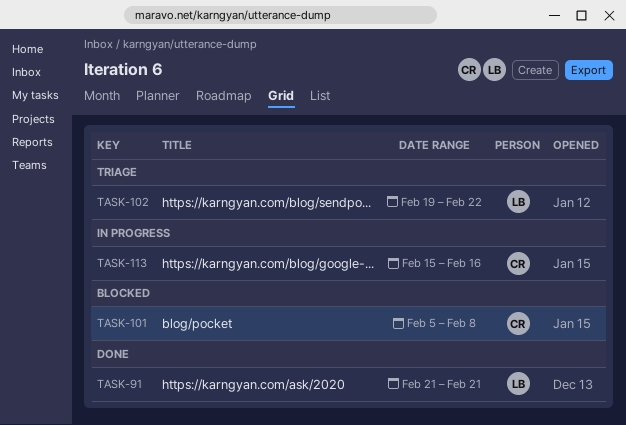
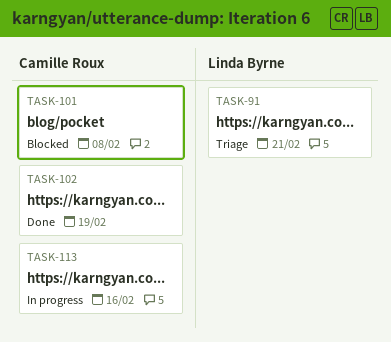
TASK-91, status: Done -> Triage
TASK-102, status: Triage -> Done
TASK-102, owner: Linda Byrne -> Camille Roux
TASK-102, due: Feb 22 -> Feb 19

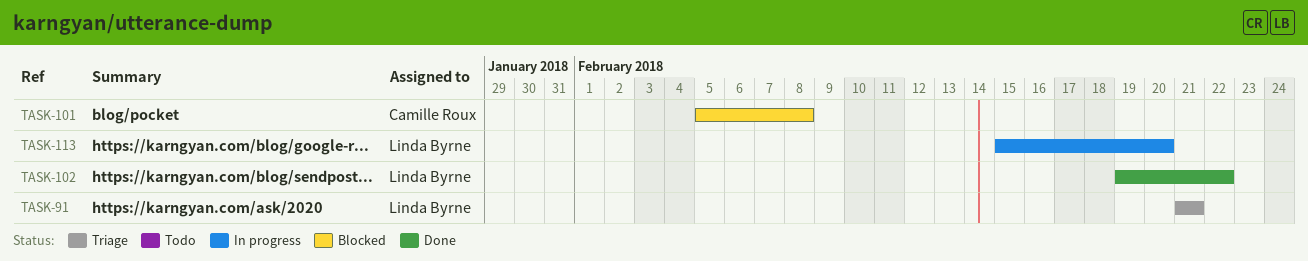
TASK-102, owner: Camille Roux -> Linda Byrne
TASK-102, due: Feb 19 -> Feb 22
TASK-113, owner: Camille Roux -> Linda Byrne
TASK-113, due: Feb 16 -> Feb 20

